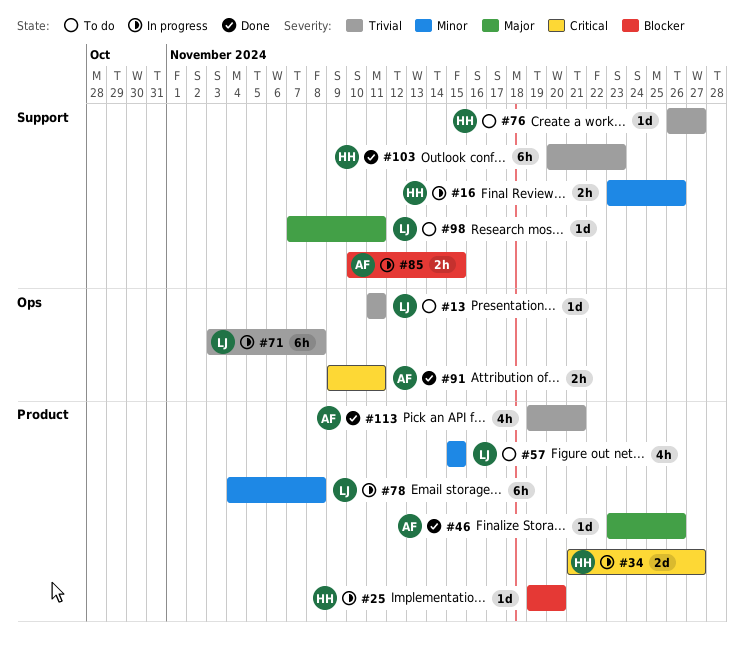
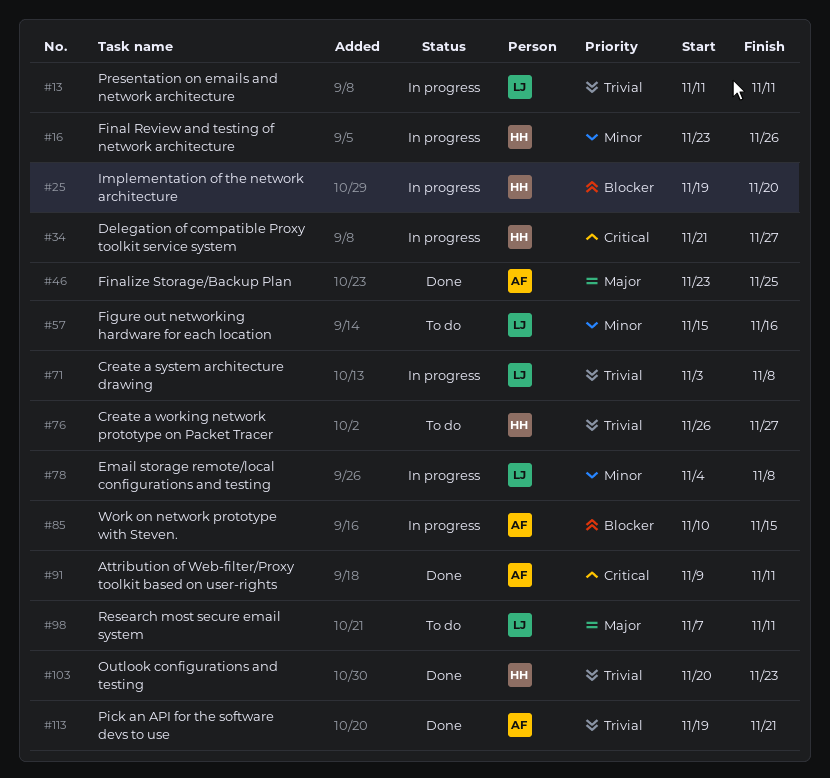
#13, status: To do -> In progress
#46, due: Nov 26 -> Nov 25
#57, due: Nov 15 -> Nov 16

